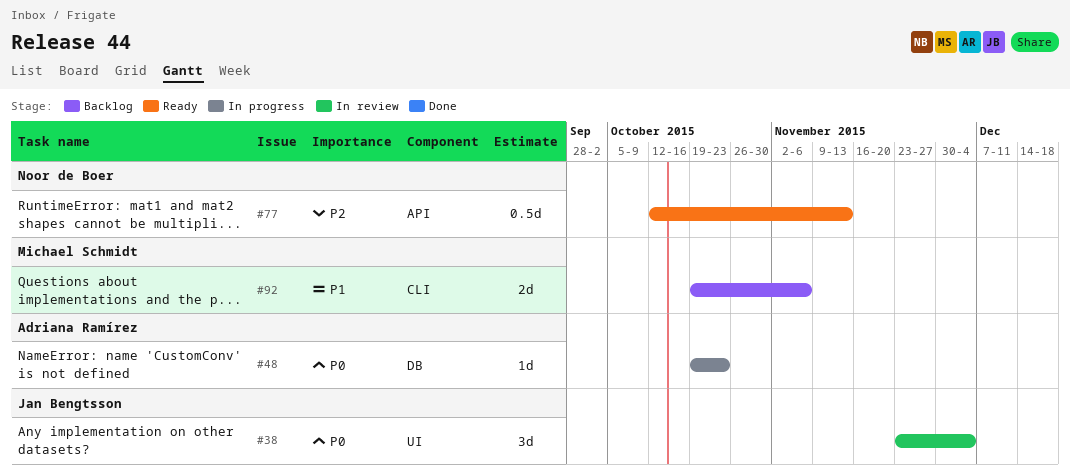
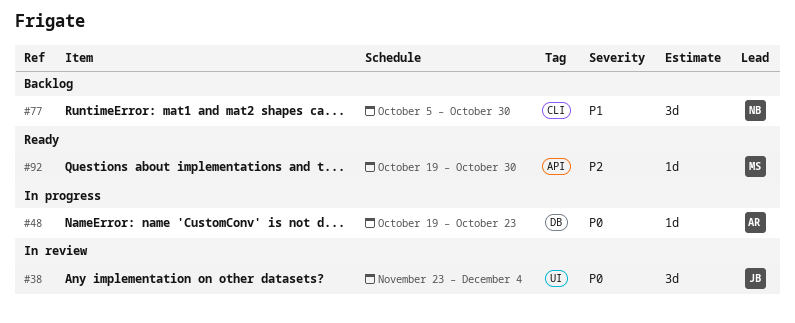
#77, status: Ready -> Backlog
#77, priority: P2 -> P1
#77, label: API -> CLI
#77, estimate: 0.5d -> 3d
#77, start: Oct 12 -> Oct 5
#77, due: Nov 13 -> Oct 30
#92, status: Backlog -> Ready
#92, priority: P1 -> P2
#92, label: CLI -> API
#92, estimate: 2d -> 1d
#92, due: Nov 6 -> Oct 30

